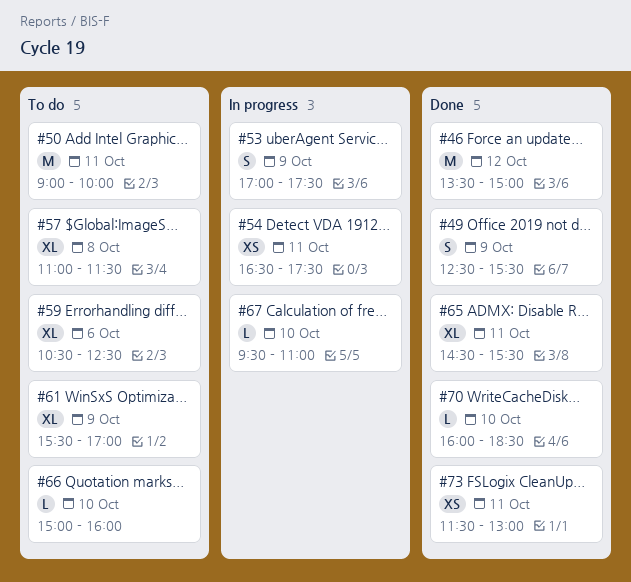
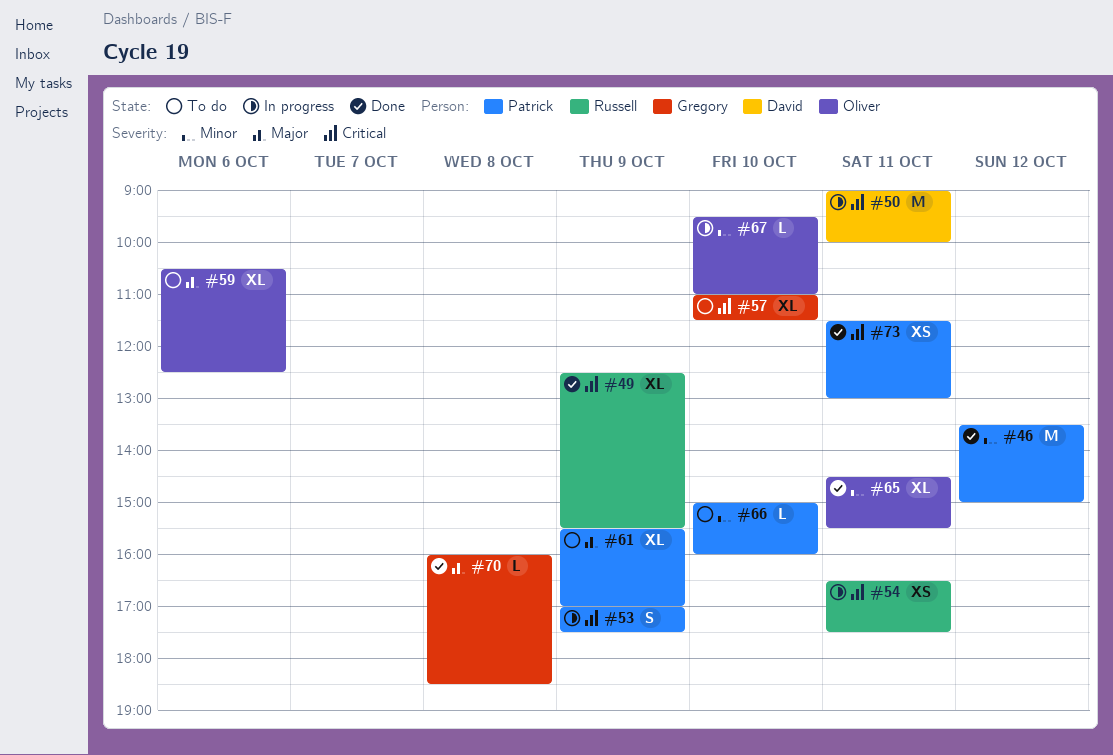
#49, estimate: S -> XL
#50, status: To do -> In progress
#57, day: Oct 8 -> Oct 10
#70, day: Oct 10 -> Oct 8

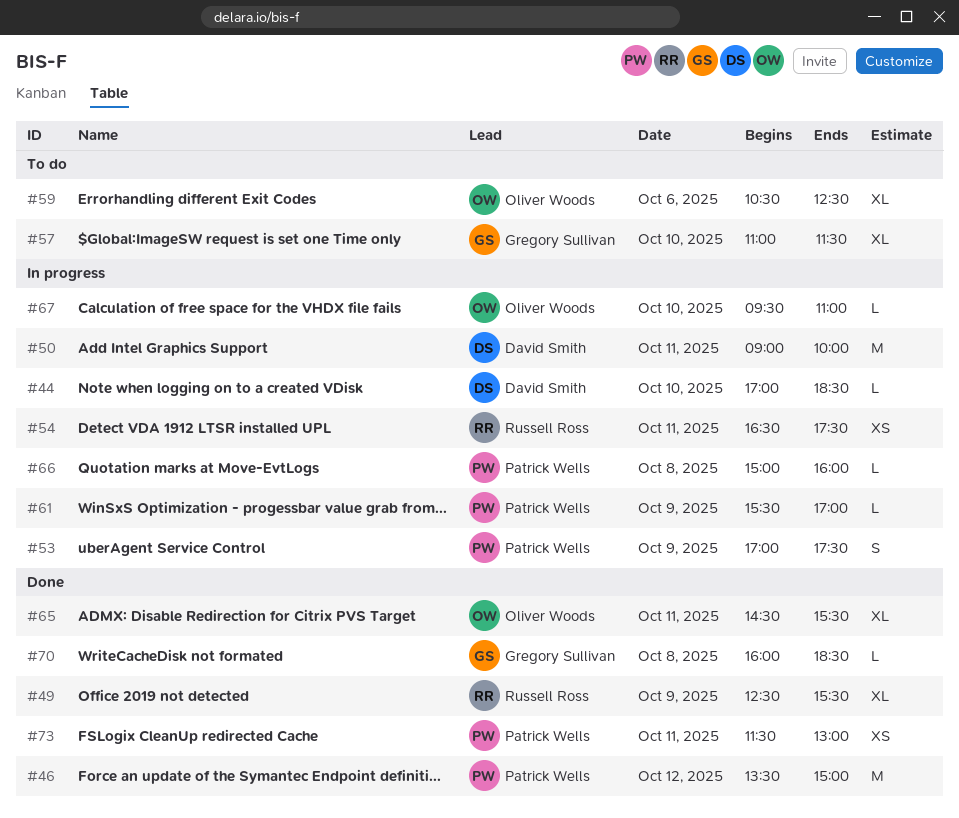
#44: none -> present
#61, status: To do -> In progress
#61, estimate: XL -> L
#66, status: To do -> In progress
#66, day: Oct 10 -> Oct 8

